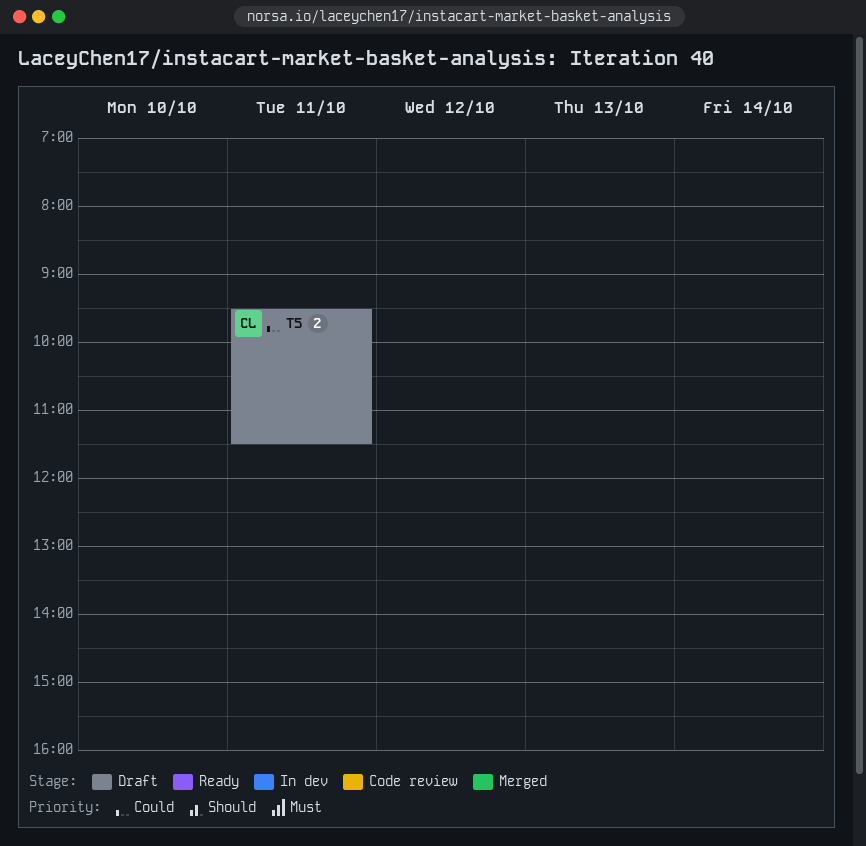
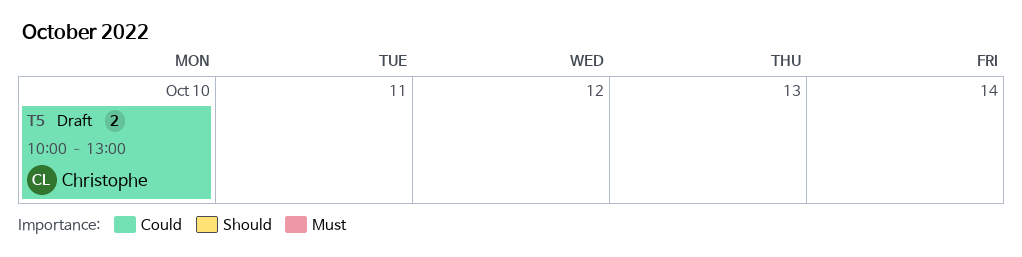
T5, day: Oct 11 -> Oct 10
T5, begins: 09:30 -> 10:00
T5, ends: 11:30 -> 13:00

